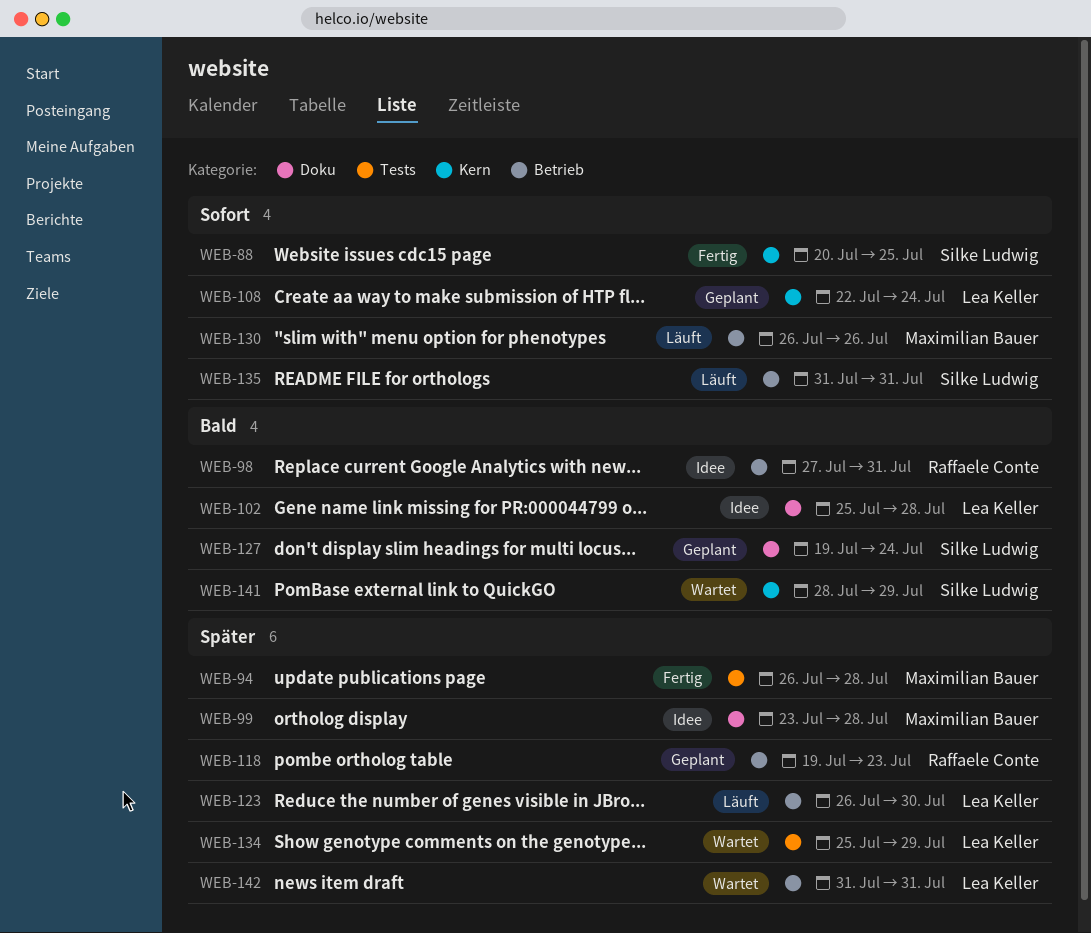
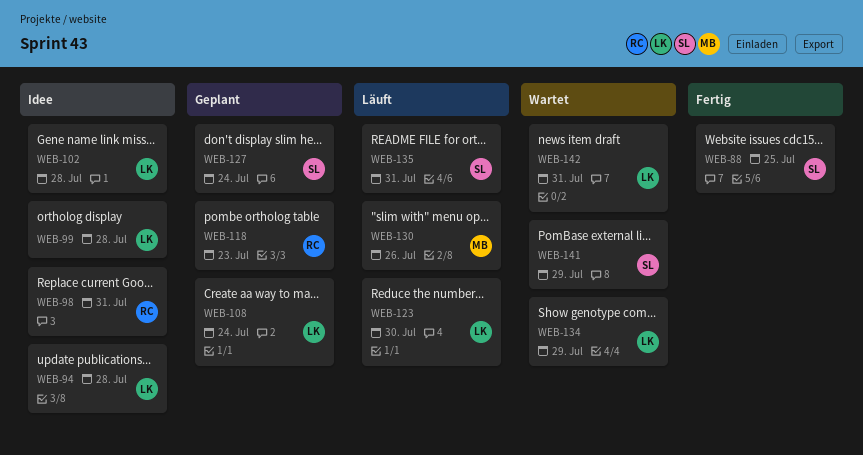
WEB-94, status: Fertig -> Idee
WEB-94, owner: Maximilian Bauer -> Lea Keller
WEB-99, owner: Maximilian Bauer -> Lea Keller

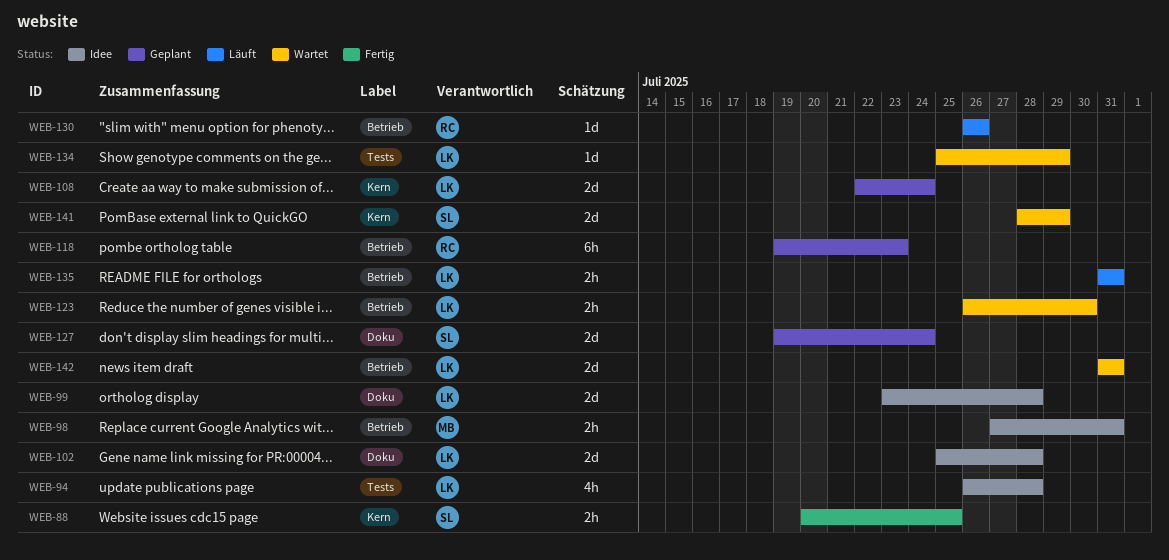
WEB-98, owner: RC -> MB
WEB-123, status: Läuft -> Wartet
WEB-130, owner: MB -> RC
WEB-135, owner: SL -> LK

